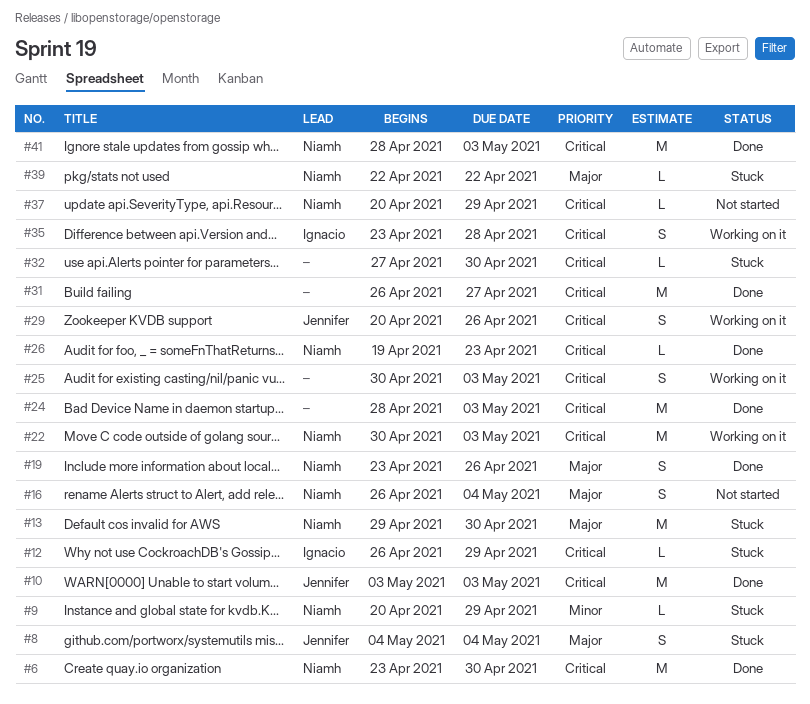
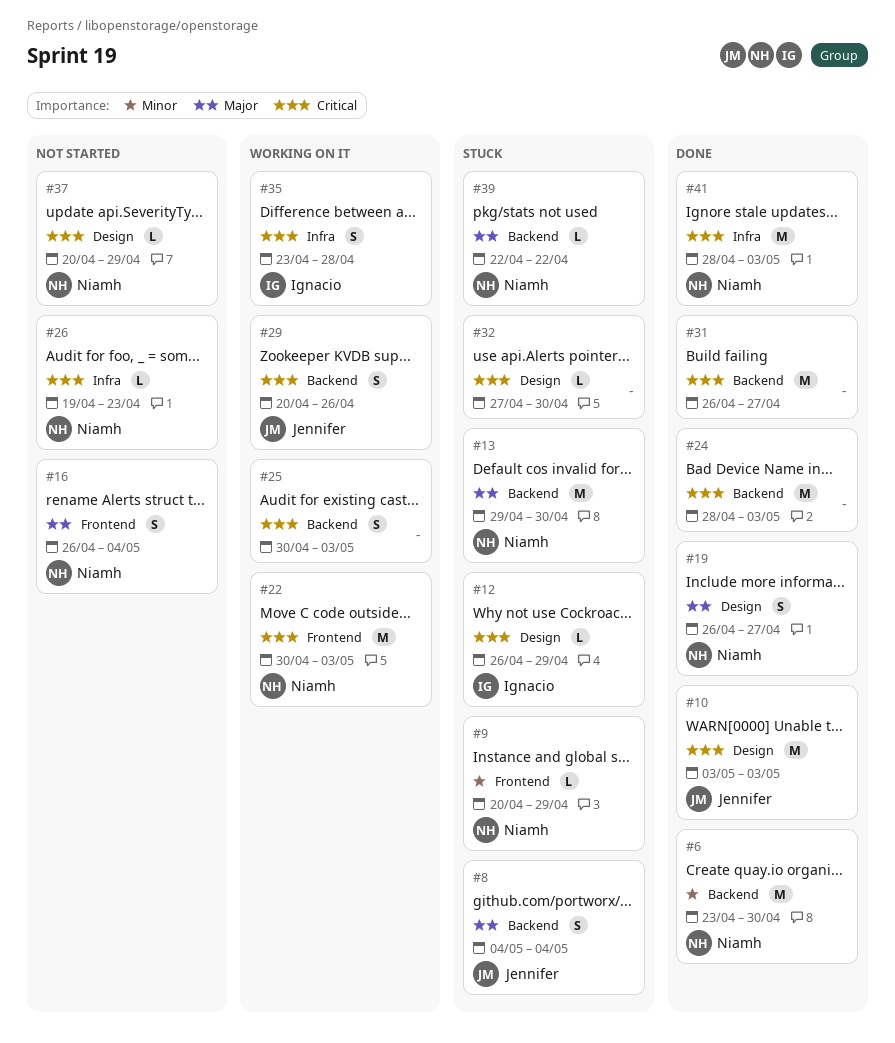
#6, priority: Critical -> Minor
#19, start: Apr 23 -> Apr 26
#19, due: Apr 26 -> Apr 27
#26, status: Done -> Not started

